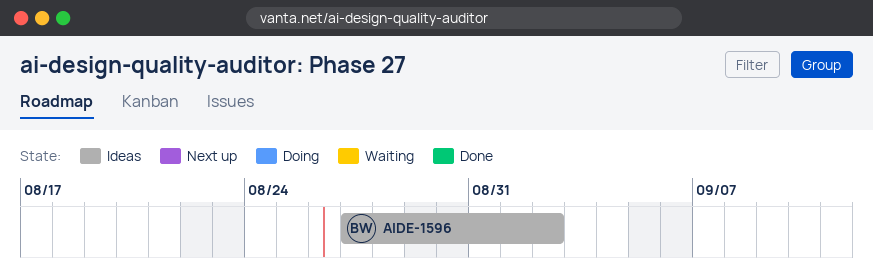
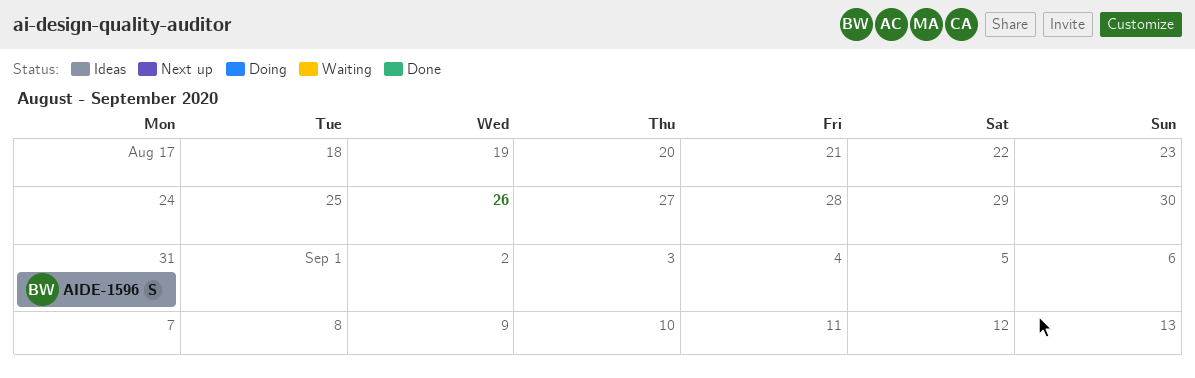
AIDE-1596, start: Aug 27 -> Aug 31
AIDE-1596, due: Sep 2 -> Aug 31

